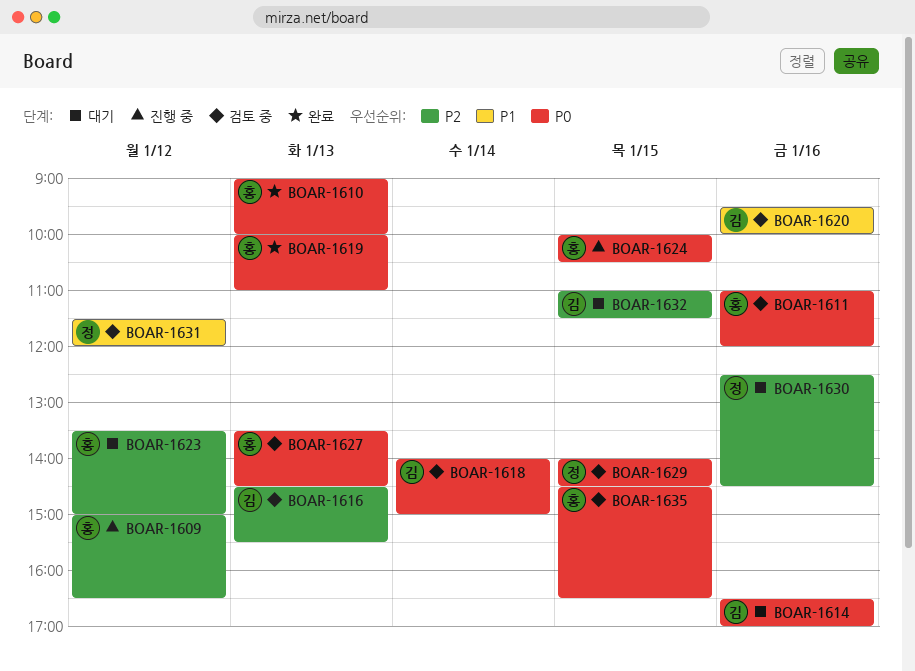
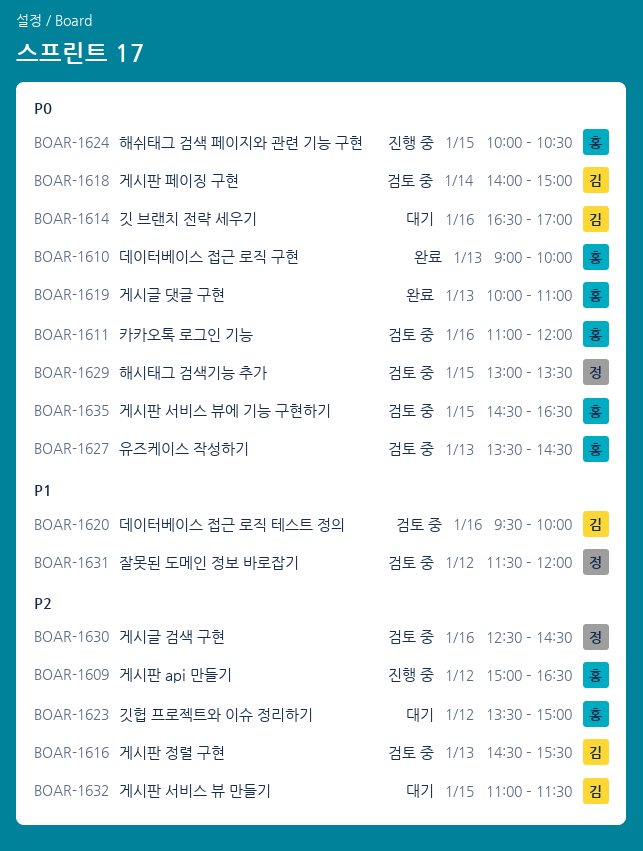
BOAR-1629, begins: 14:00 -> 13:00
BOAR-1629, ends: 14:30 -> 13:30
BOAR-1630, status: 대기 -> 검토 중

